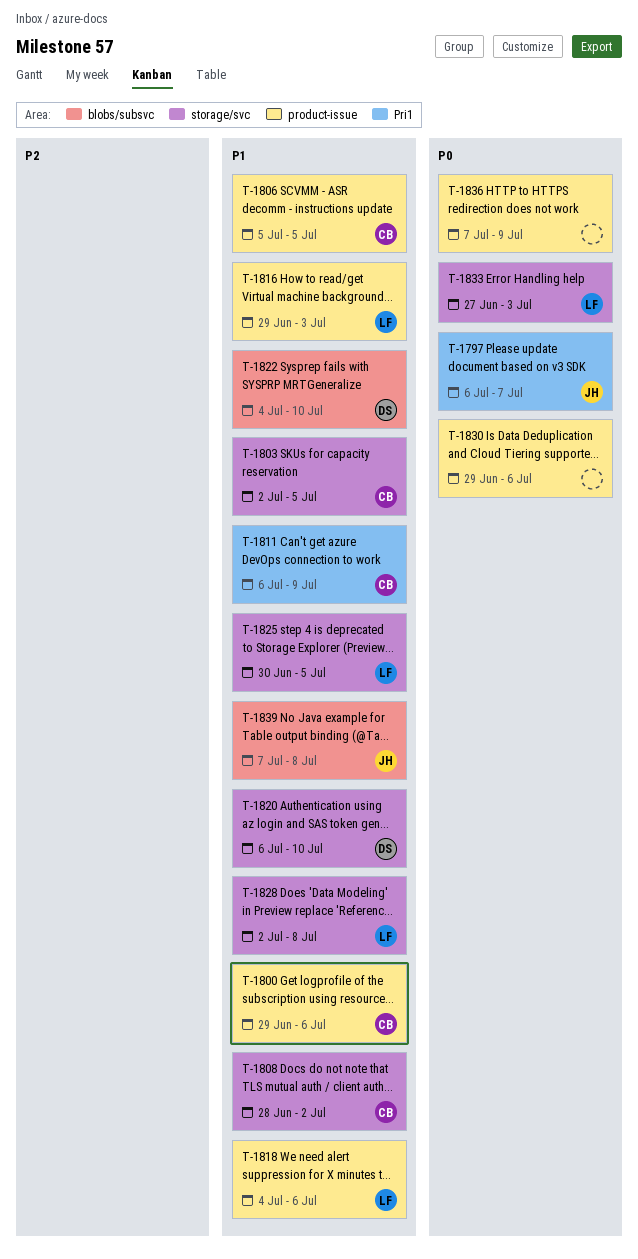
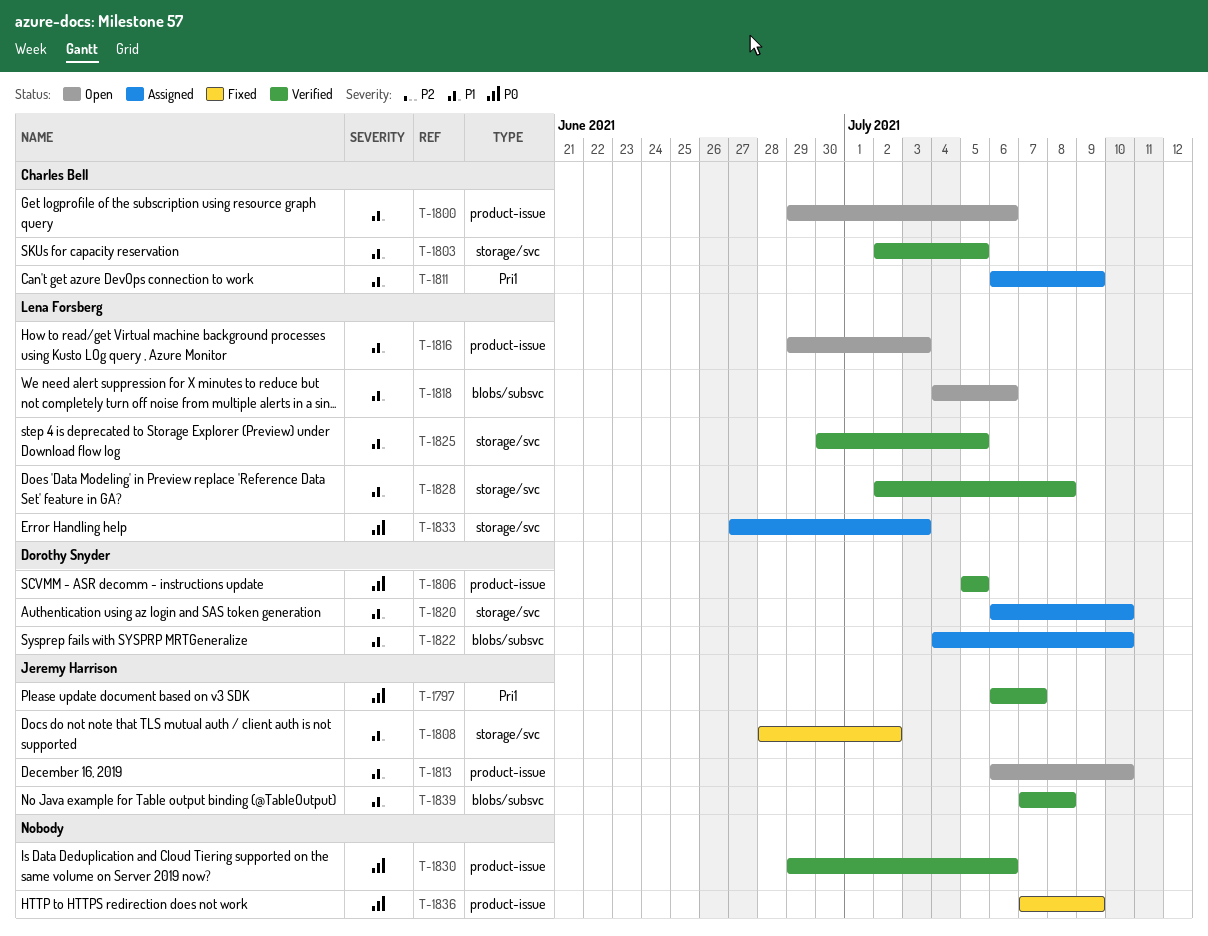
T-1806, owner: Charles Bell -> Dorothy Snyder
T-1806, priority: P1 -> P0
T-1808, owner: Charles Bell -> Jeremy Harrison
T-1813: none -> present
T-1818, label: product-issue -> blobs/subsvc

